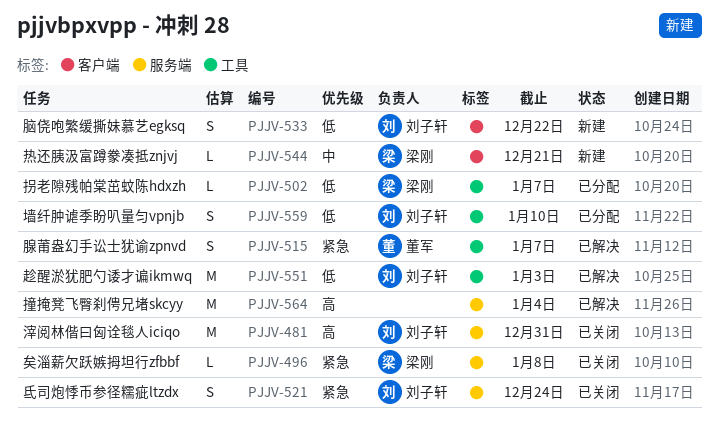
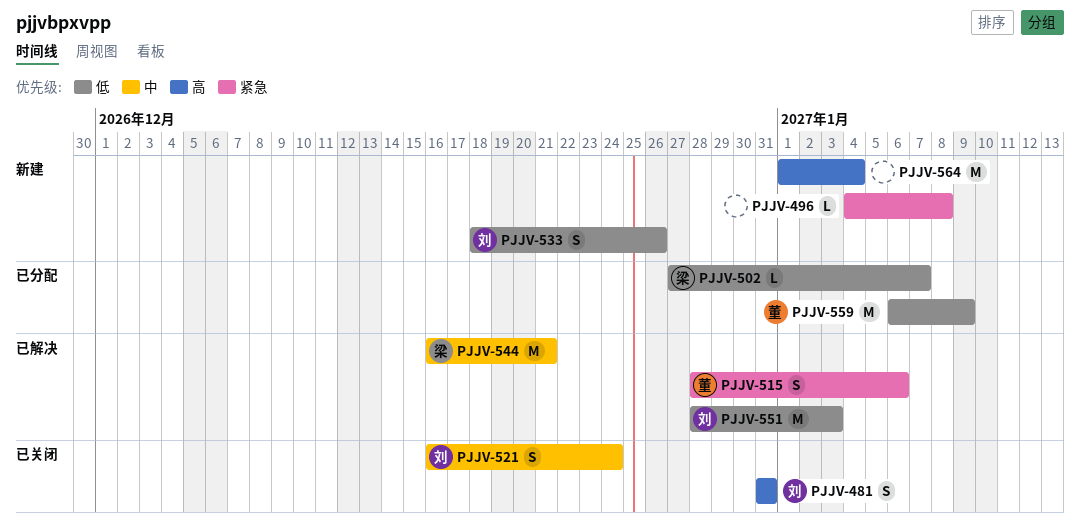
PJJV-481, estimate: M -> S
PJJV-496, status: 已关闭 -> 新建
PJJV-496, owner: 梁刚 -> none
PJJV-515, due: Jan 7 -> Jan 6
PJJV-521, priority: 紧急 -> 中
PJJV-533, due: Dec 22 -> Dec 26
PJJV-544, status: 新建 -> 已解决
PJJV-544, estimate: L -> M
PJJV-559, owner: 刘子轩 -> 董军
PJJV-559, estimate: S -> M
PJJV-559, due: Jan 10 -> Jan 9
PJJV-564, status: 已解决 -> 新建

